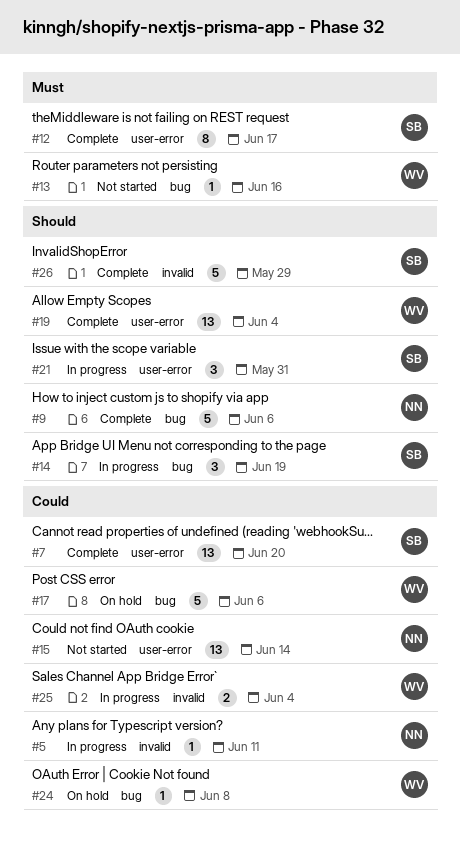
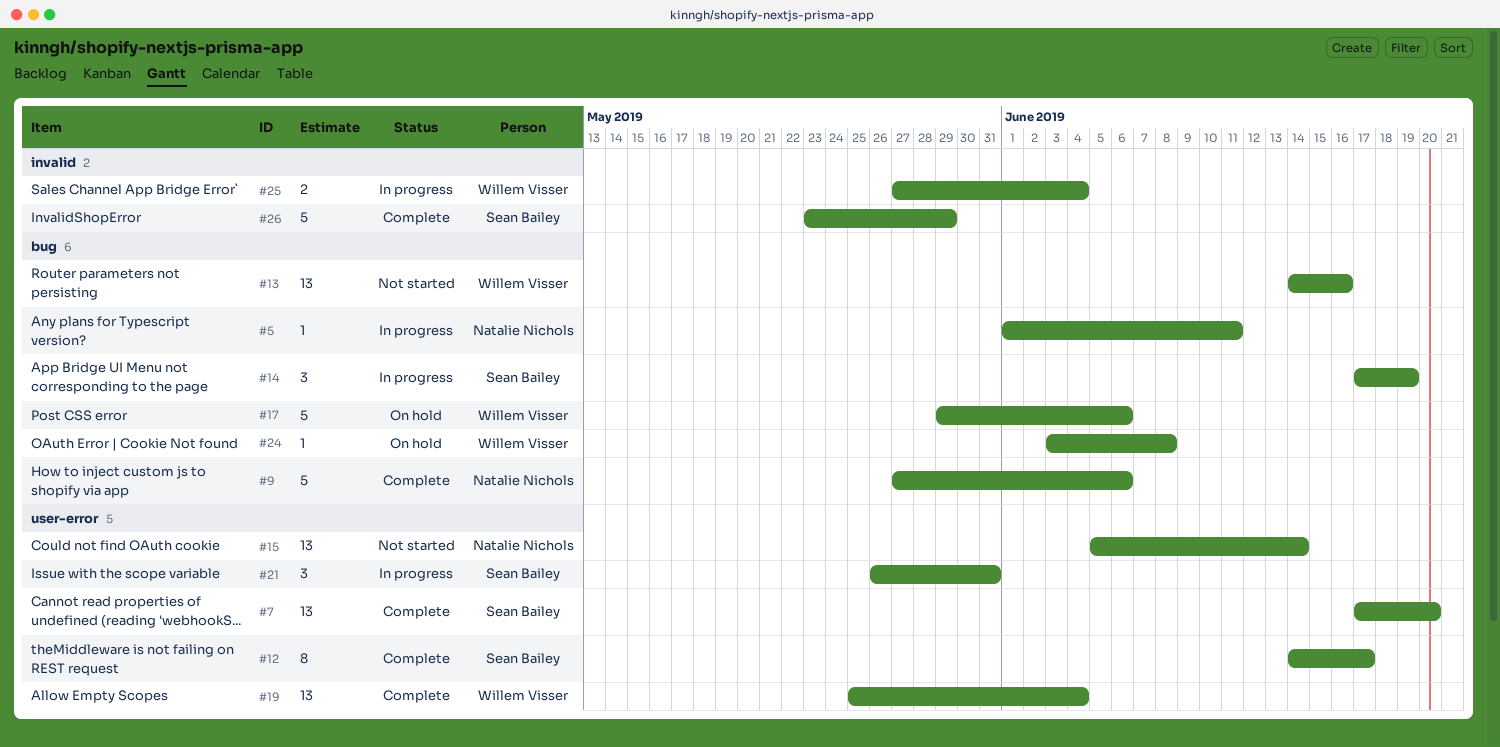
#5, label: invalid -> bug
#13, estimate: 1 -> 13

